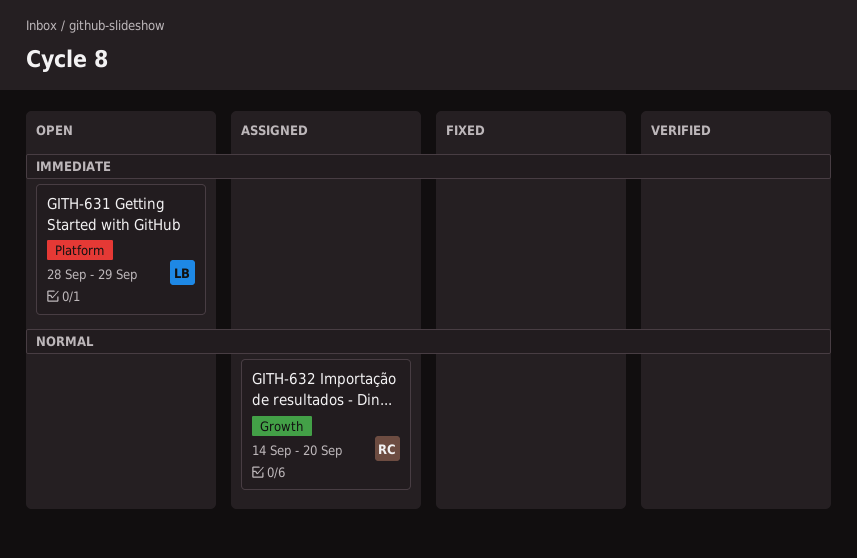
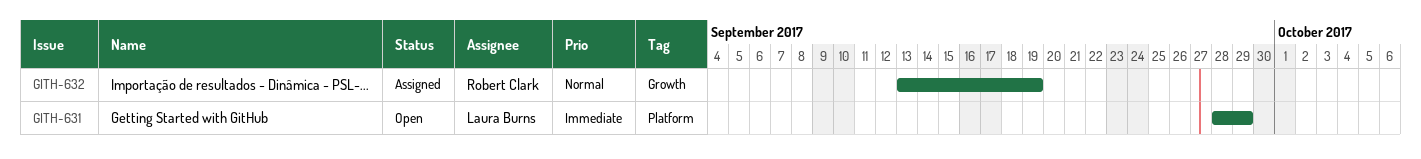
GITH-632, start: Sep 14 -> Sep 13
GITH-632, due: Sep 20 -> Sep 19

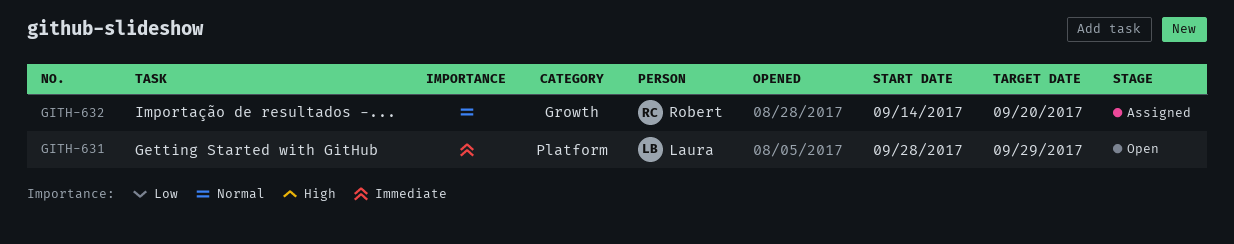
GITH-632, start: Sep 13 -> Sep 14
GITH-632, due: Sep 19 -> Sep 20

